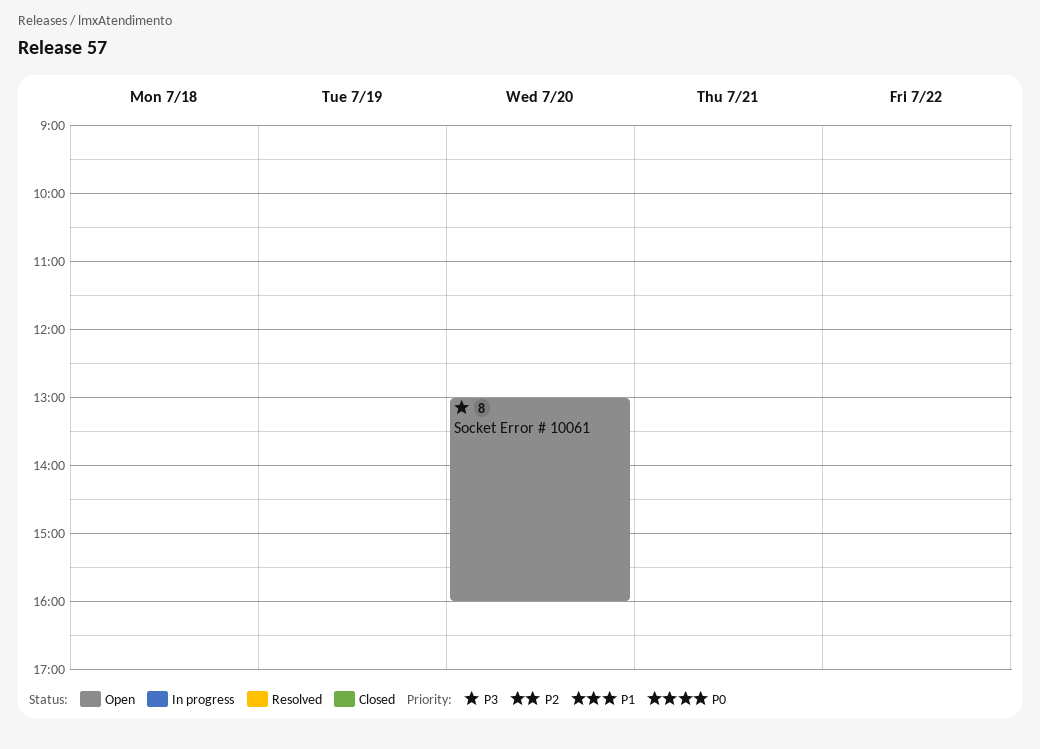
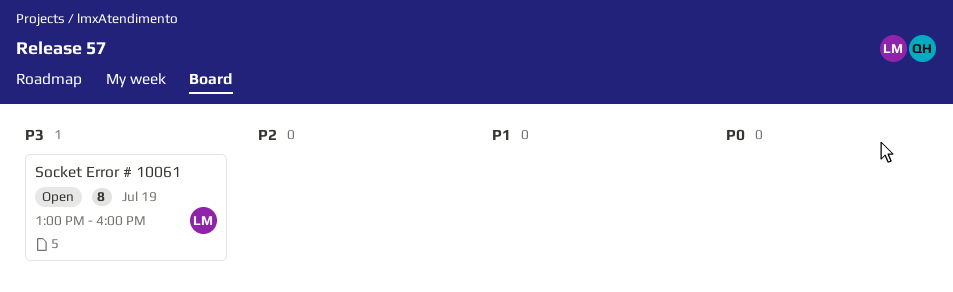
Socket Error # 10061, day: Jul 20 -> Jul 19

